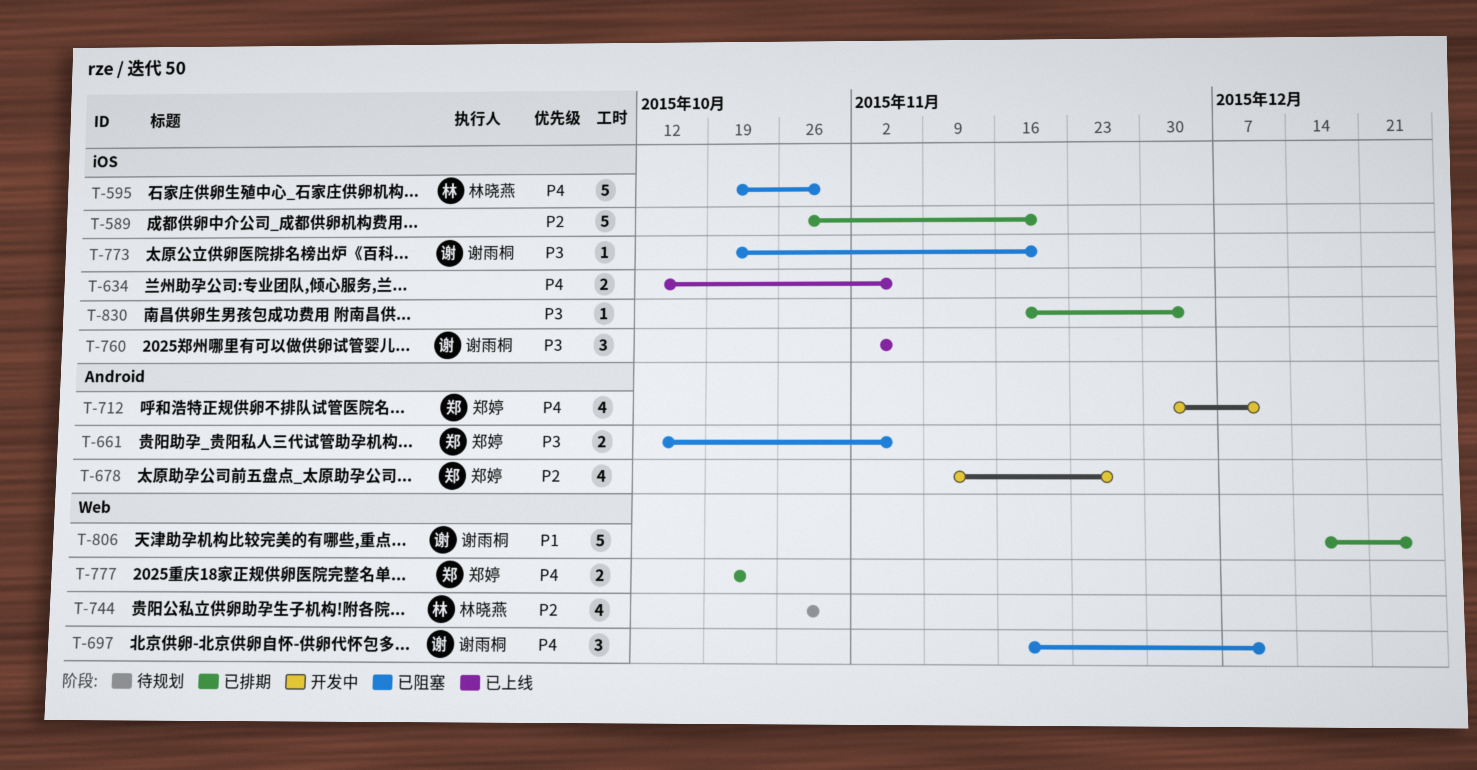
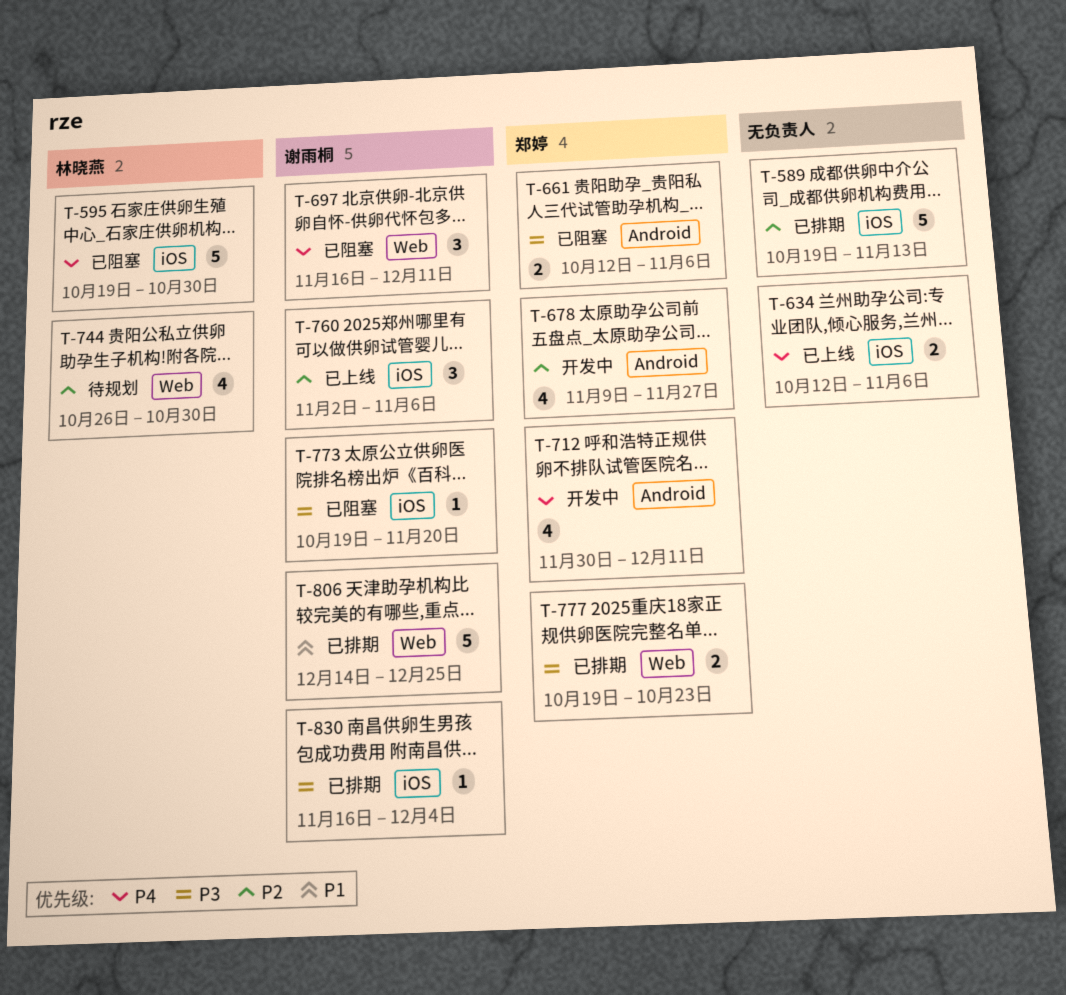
T-589, start: Oct 26 -> Oct 19
T-589, due: Nov 20 -> Nov 13
T-760, priority: P3 -> P2
T-777, priority: P4 -> P3
T-830, owner: none -> 谢雨桐

